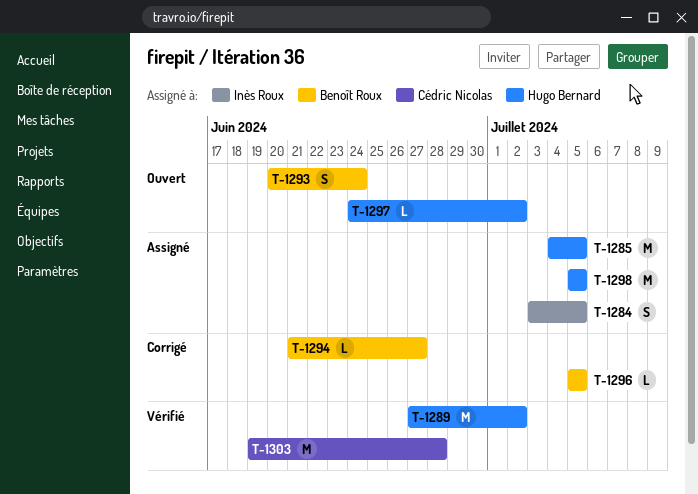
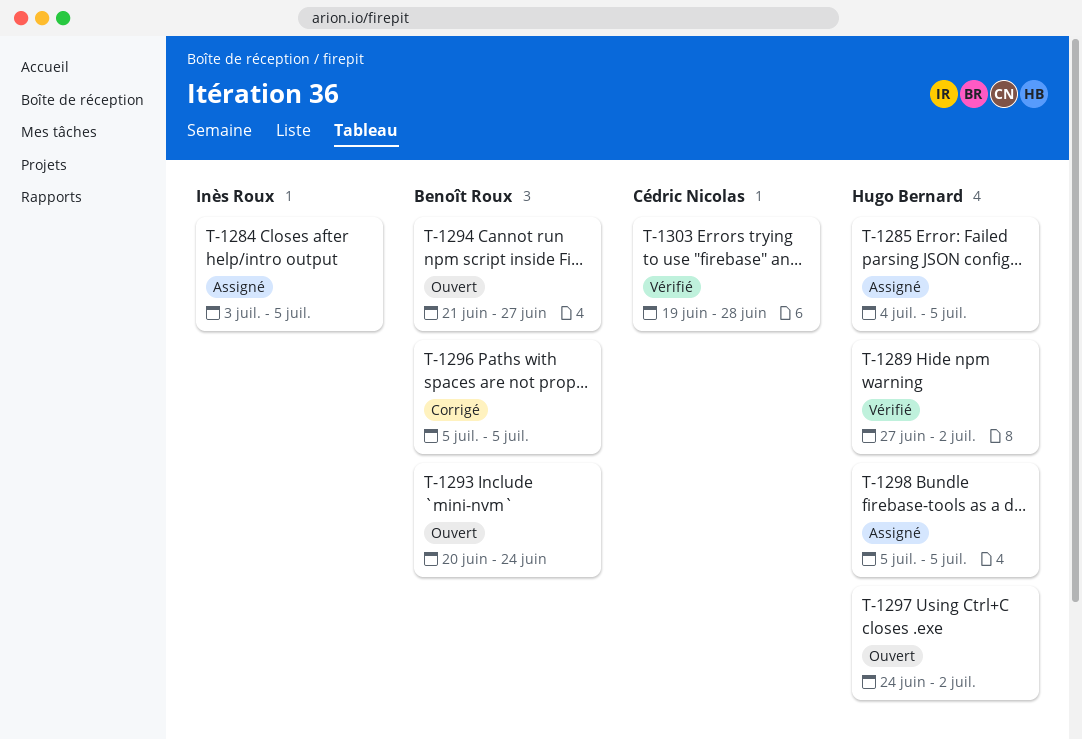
T-1294, status: Corrigé -> Ouvert

